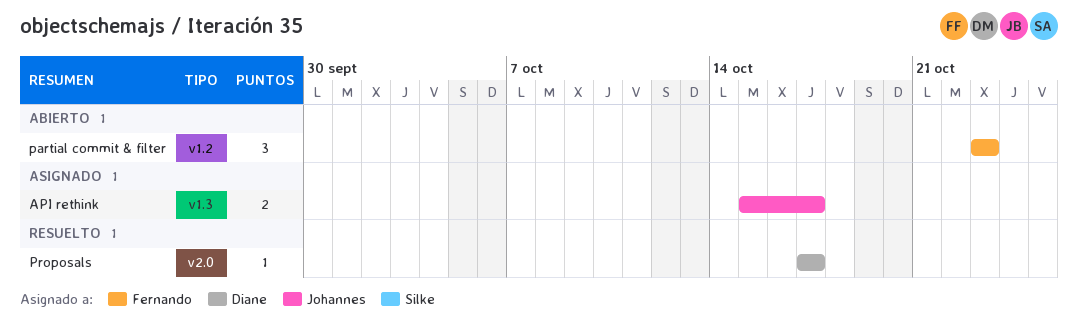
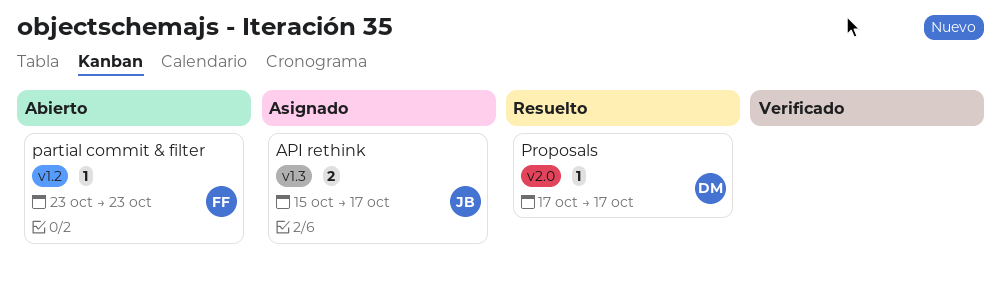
partial commit & filter, estimate: 3 -> 1

